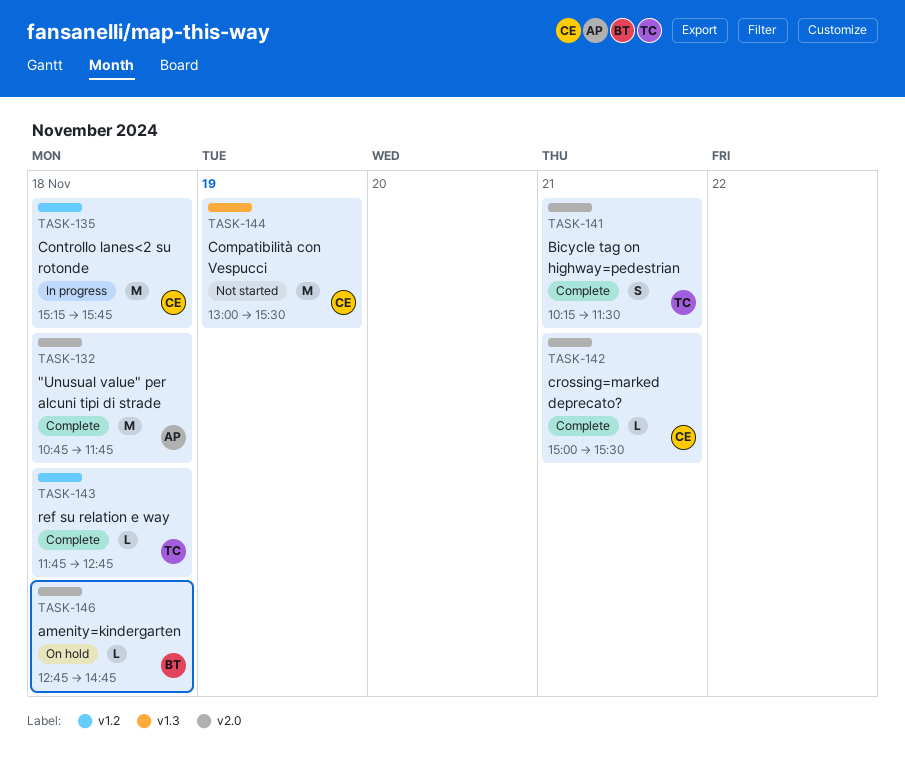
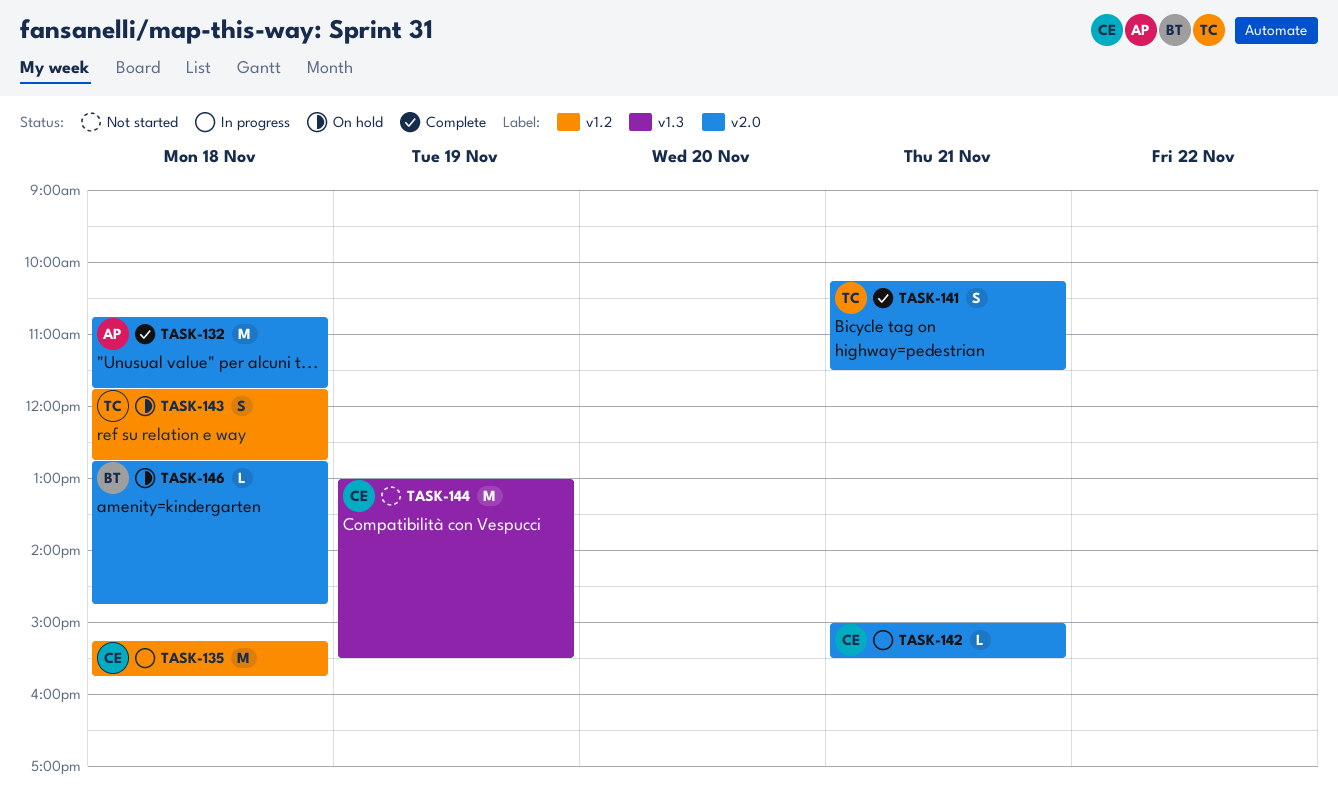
TASK-142, status: Complete -> In progress
TASK-143, status: Complete -> On hold
TASK-143, estimate: L -> S

